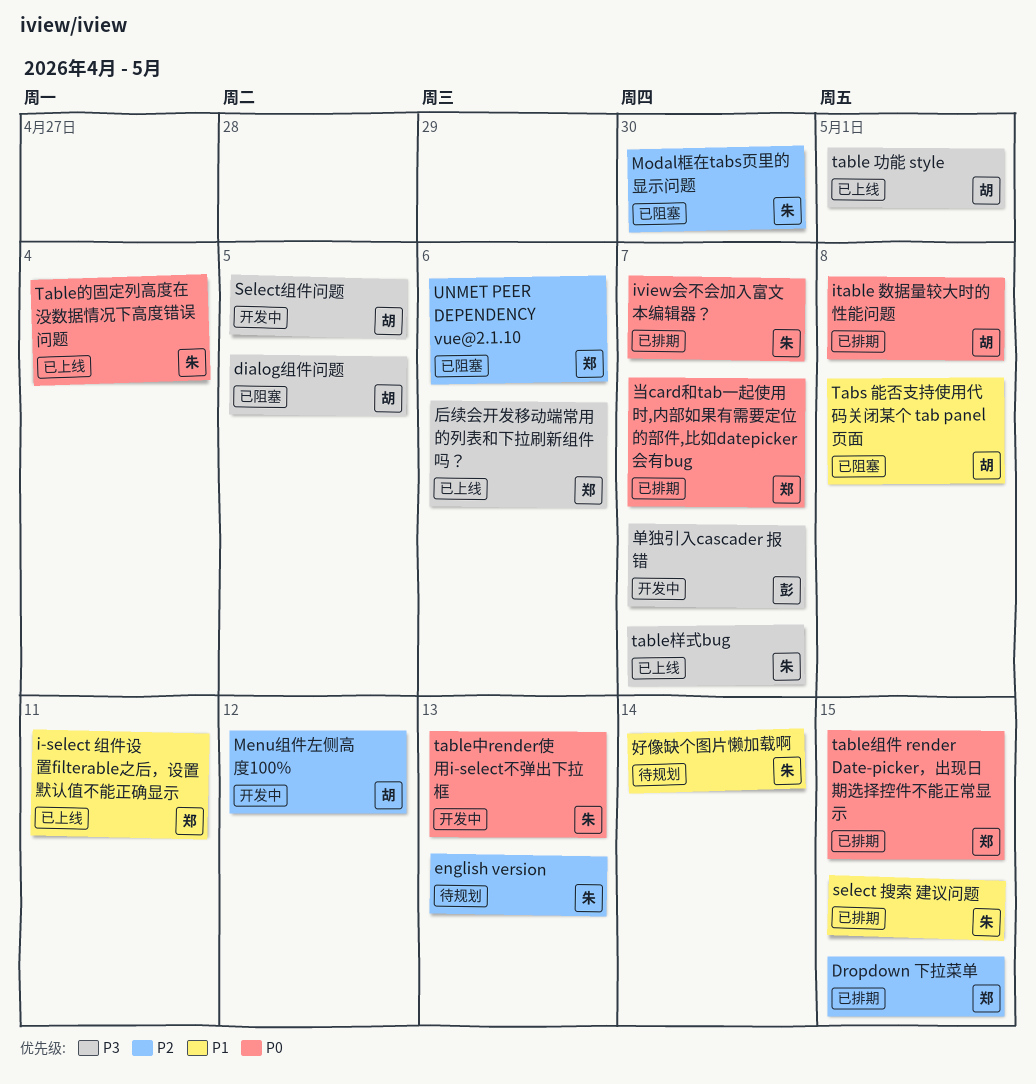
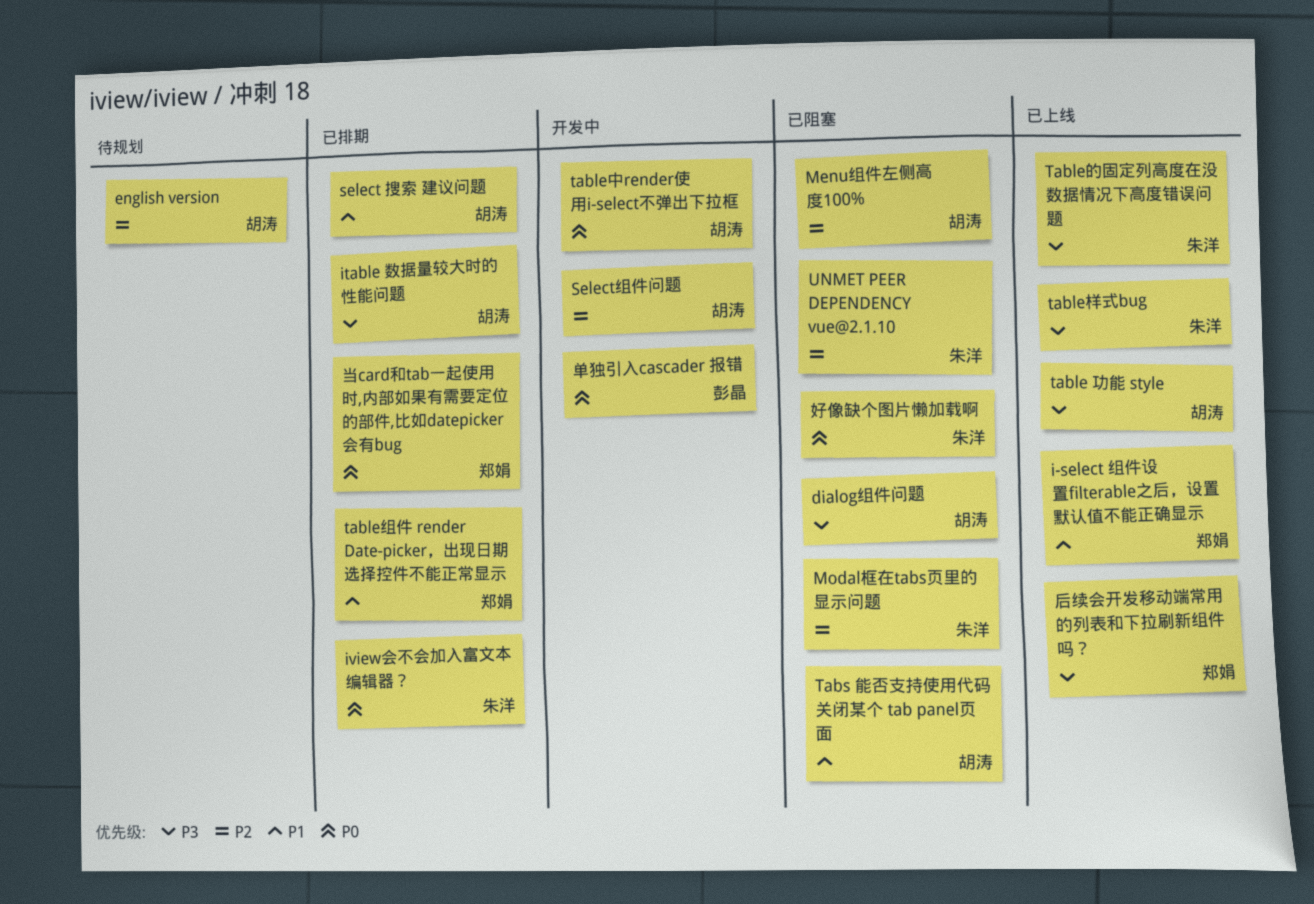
Dropdown 下拉菜单: present -> none
english version, owner: 朱洋 -> 胡涛
itable 数据量较大时的性能问题, priority: P0 -> P3
Menu组件左侧高度100%, status: 开发中 -> 已阻塞
select 搜索 建议问题, owner: 朱洋 -> 胡涛
Select组件问题, priority: P3 -> P2
table中render使用i-select不弹出下拉框, owner: 朱洋 -> 胡涛
Table的固定列高度在没数据情况下高度错误问题, priority: P0 -> P3
table组件 render Date-picker，出现日期选择控件不能正常显示, priority: P0 -> P1
UNMET PEER DEPENDENCY vue@2.1.10, owner: 郑娟 -> 朱洋
单独引入cascader 报错, priority: P3 -> P0
好像缺个图片懒加载啊, status: 待规划 -> 已阻塞
好像缺个图片懒加载啊, priority: P1 -> P0

